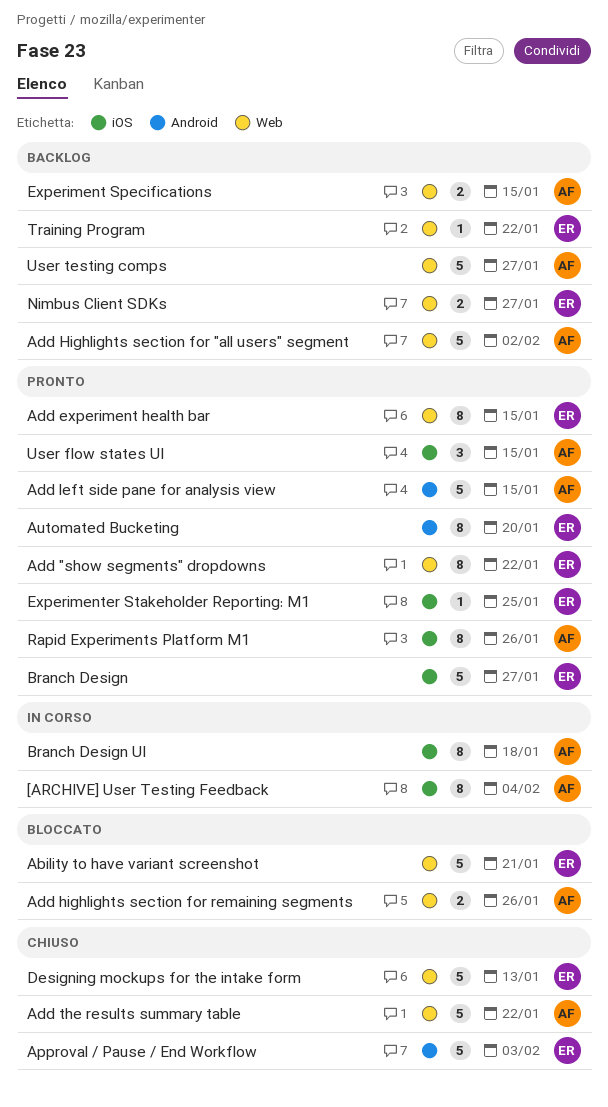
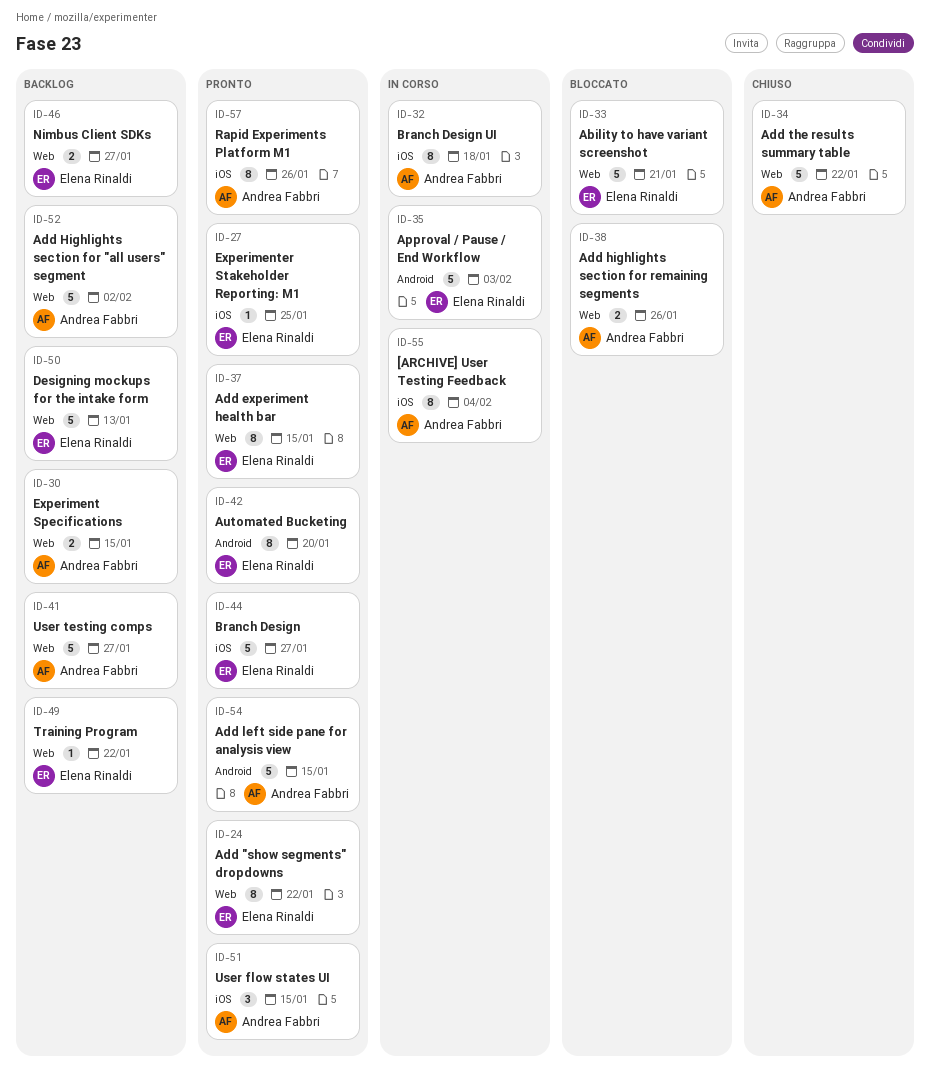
Approval / Pause / End Workflow, status: Chiuso -> In corso
Designing mockups for the intake form, status: Chiuso -> Backlog

